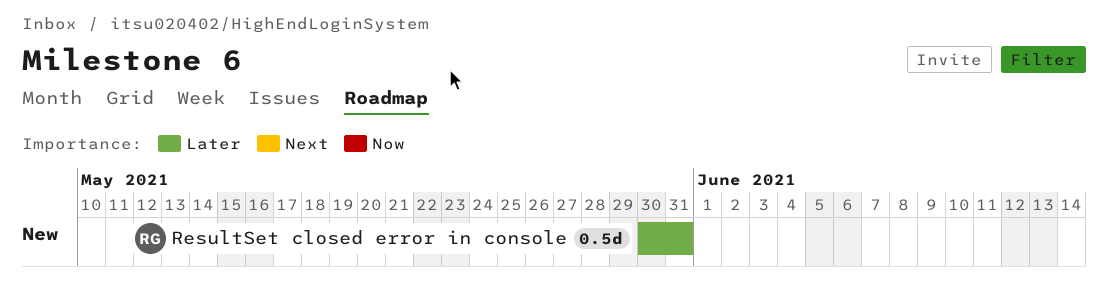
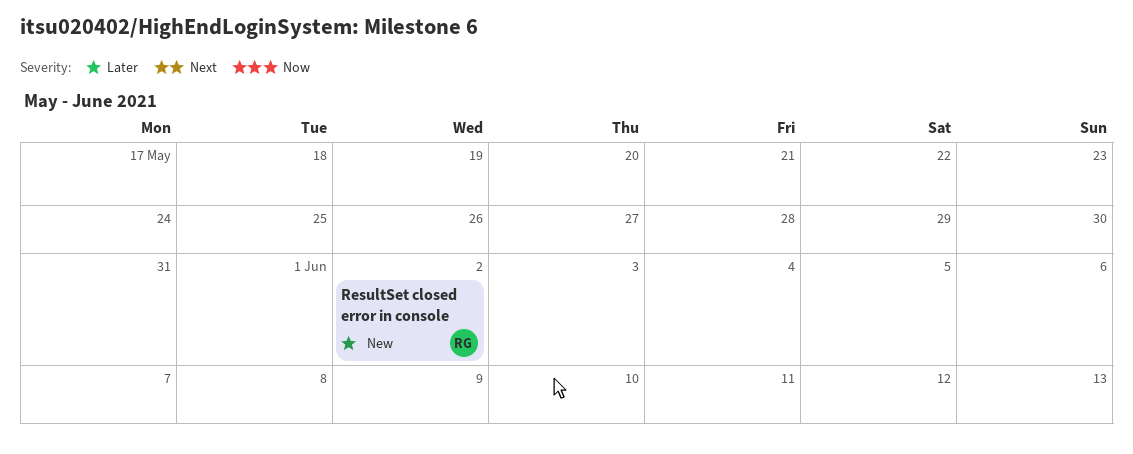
ResultSet closed error in console, due: May 31 -> Jun 2

